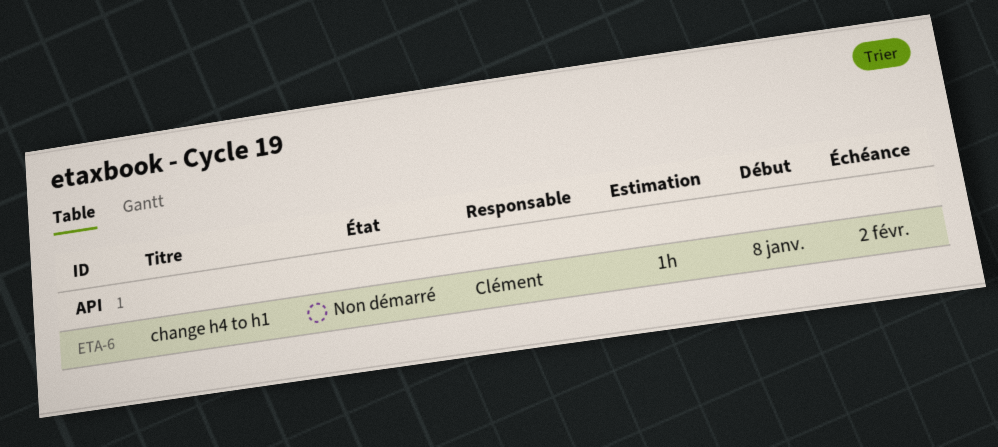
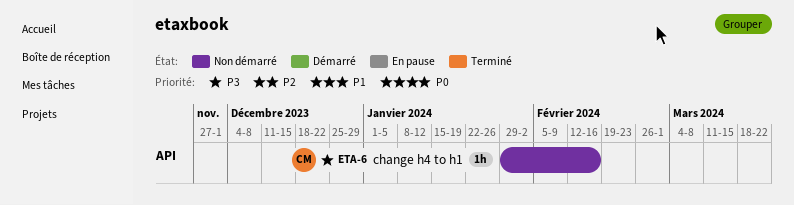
ETA-6, start: Jan 8 -> Jan 29
ETA-6, due: Feb 2 -> Feb 16

